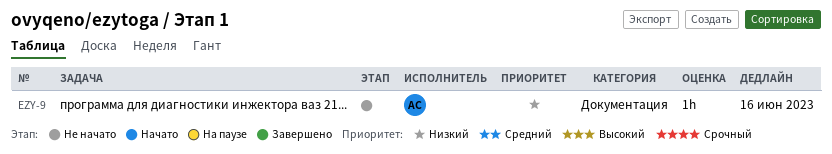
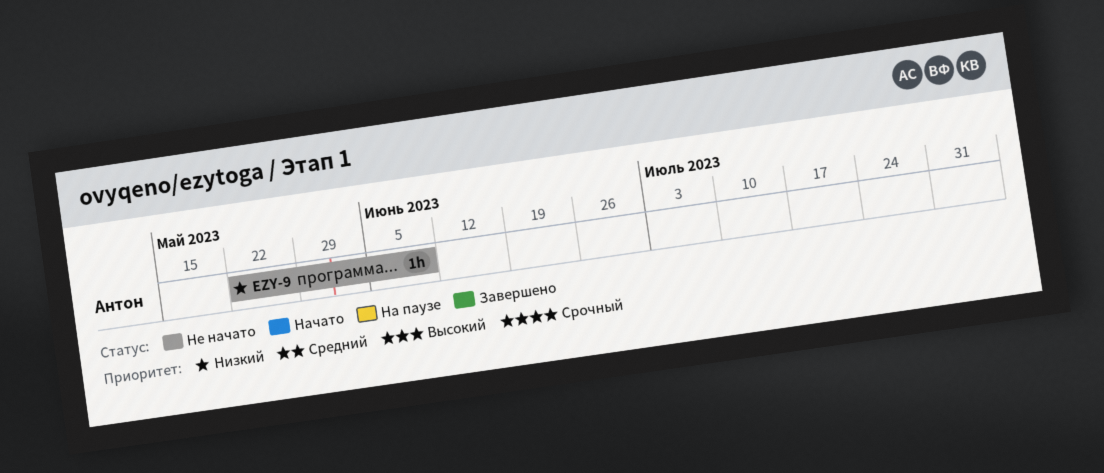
EZY-9, due: Jun 16 -> Jun 9

